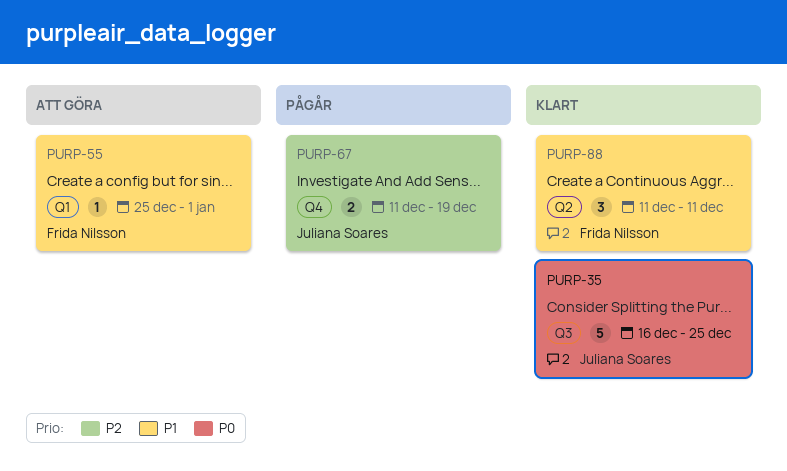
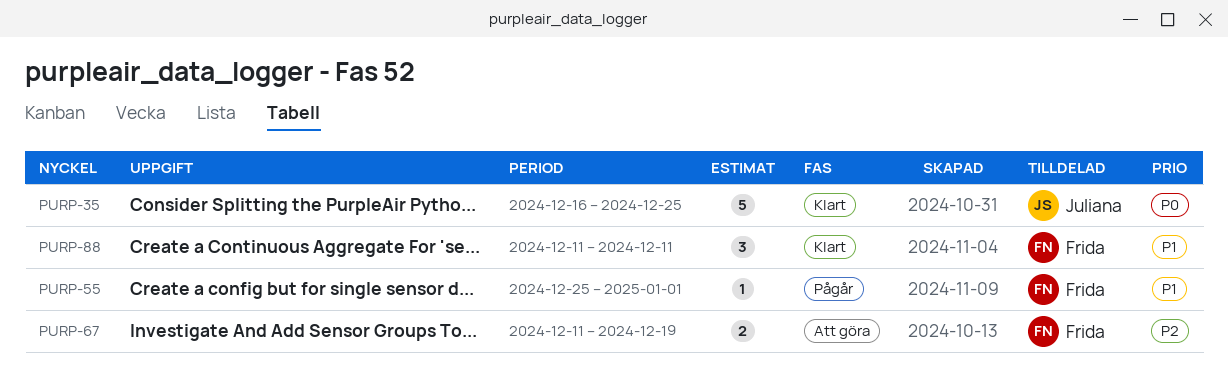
PURP-55, status: Att göra -> Pågår
PURP-67, status: Pågår -> Att göra
PURP-67, owner: Juliana Soares -> Frida Nilsson

